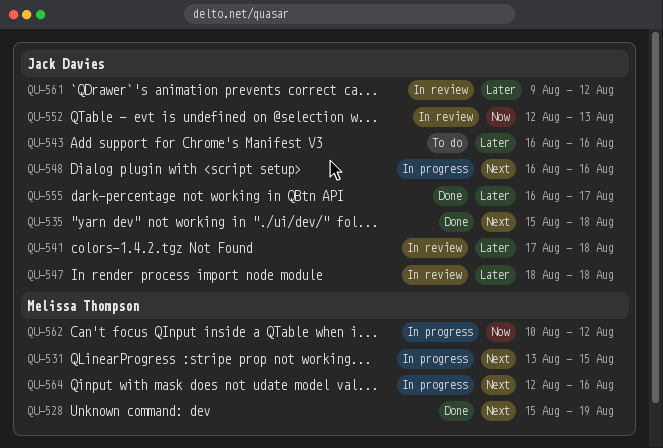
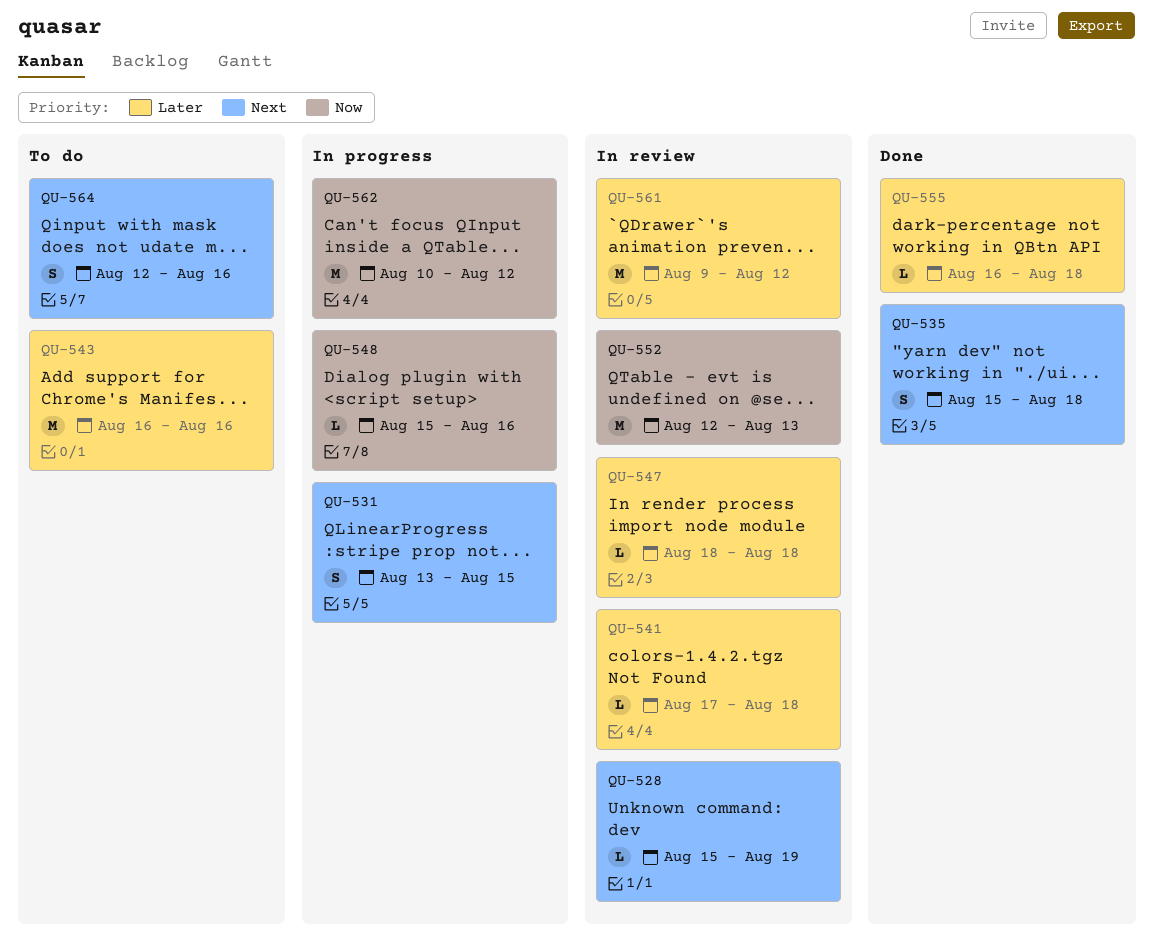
QU-528, status: Done -> In review
QU-548, priority: Next -> Now
QU-548, start: Aug 16 -> Aug 15
QU-555, due: Aug 17 -> Aug 18
QU-564, status: In progress -> To do

